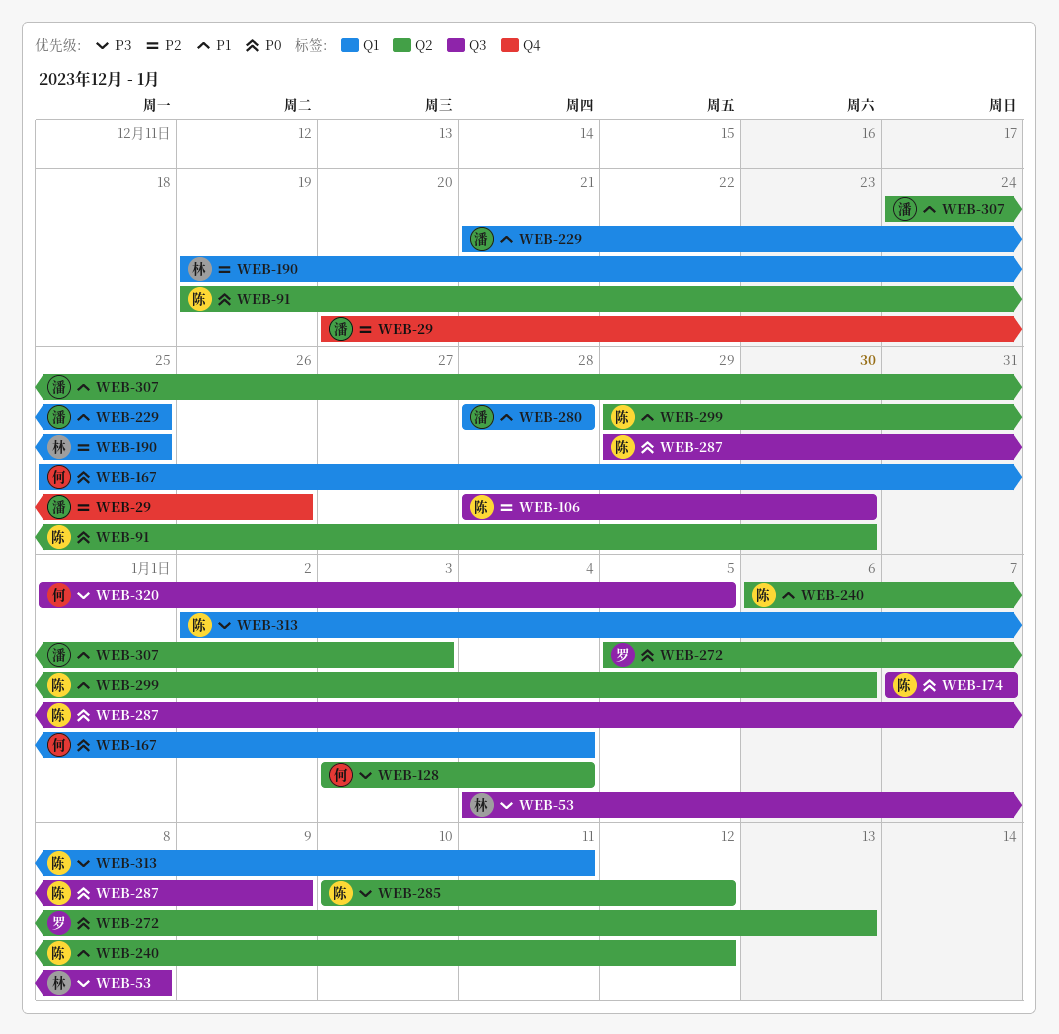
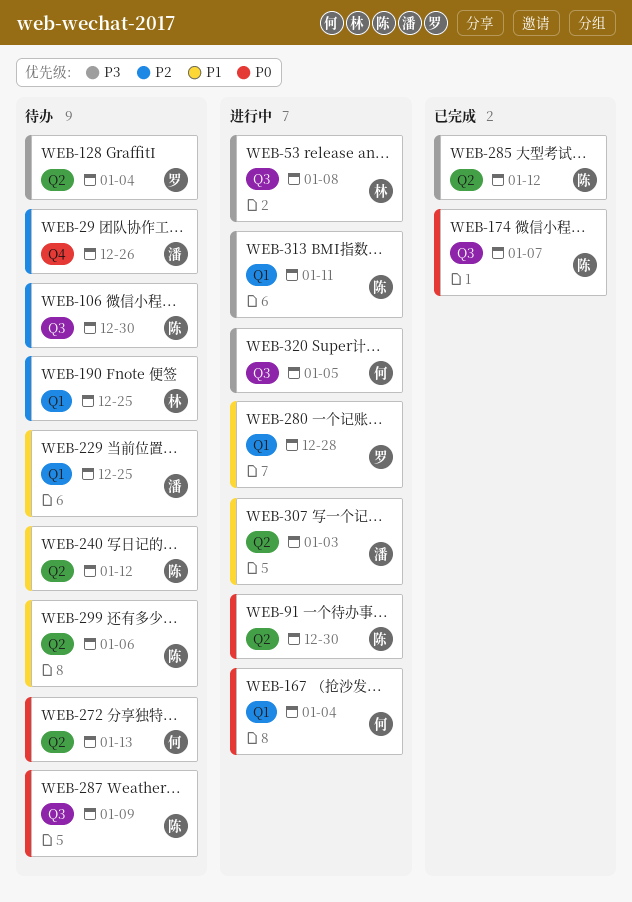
WEB-128, owner: 何 -> 罗
WEB-272, owner: 罗 -> 何
WEB-280, owner: 潘 -> 罗

